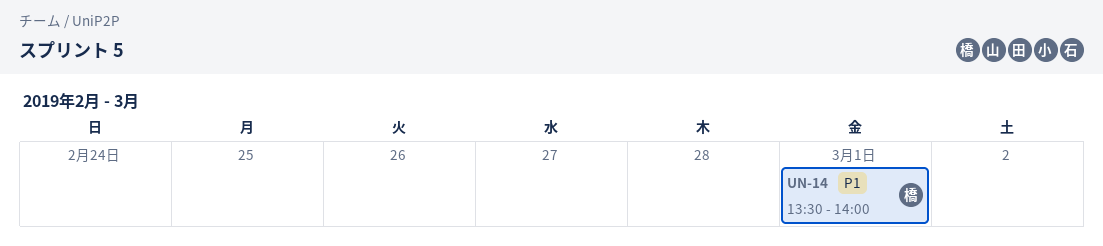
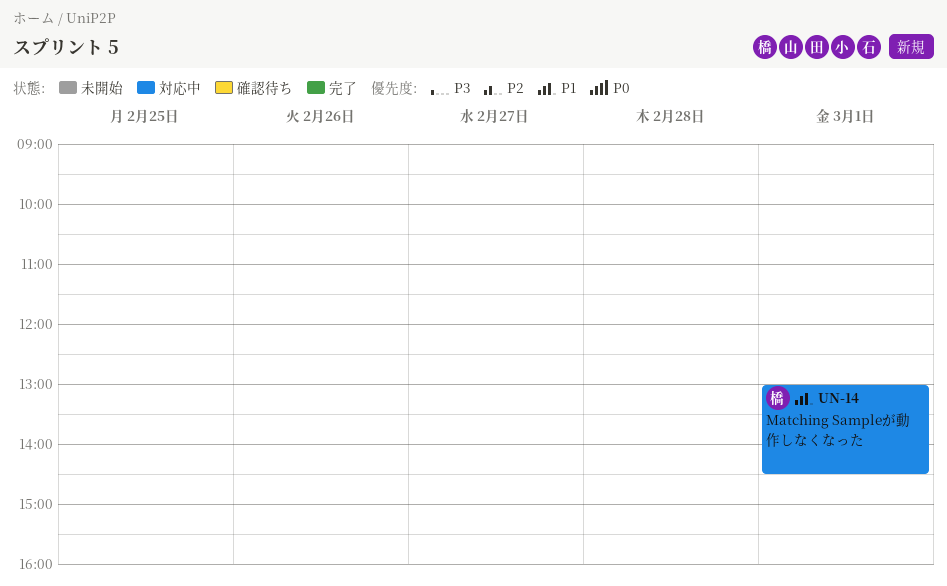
UN-14, begins: 13:30 -> 13:00
UN-14, ends: 14:00 -> 14:30

